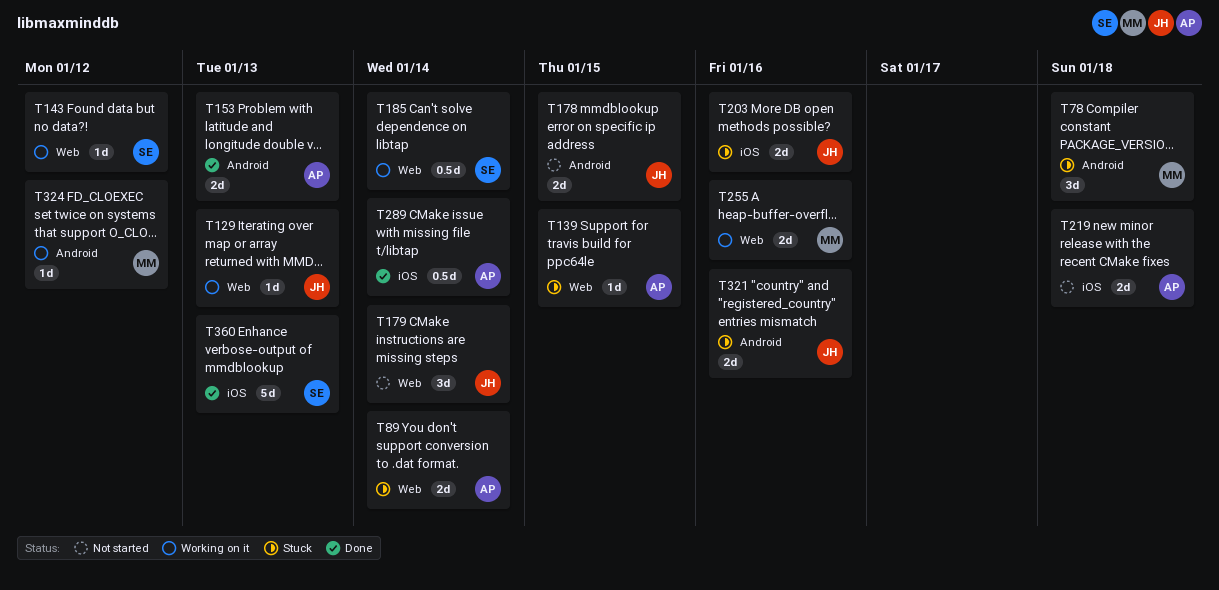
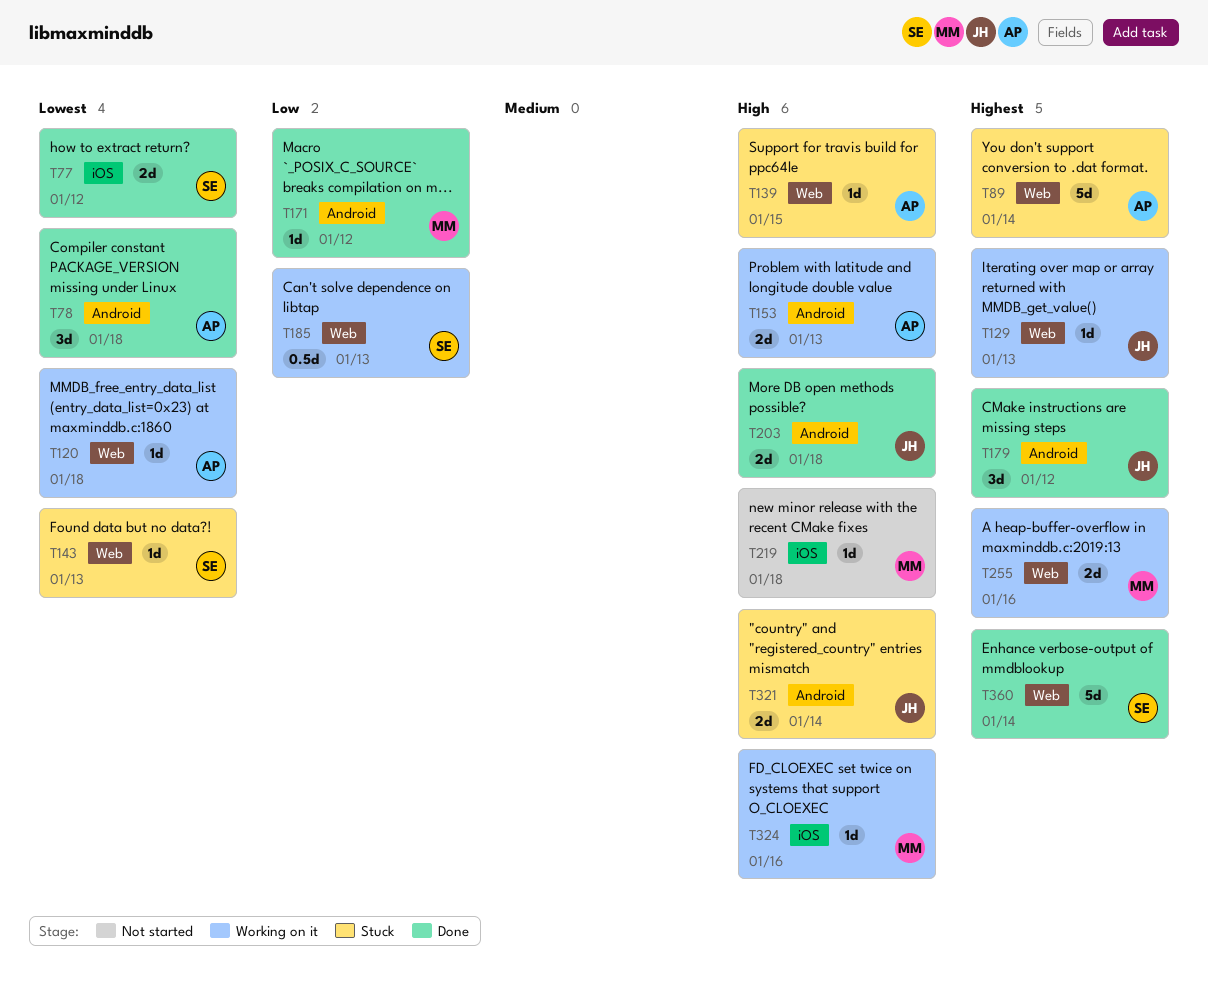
T77: none -> present
T78, status: Stuck -> Done
T78, owner: MM -> AP
T89, estimate: 2d -> 5d
T120: none -> present
T143, status: Working on it -> Stuck
T143, due: Jan 12 -> Jan 13
T153, status: Done -> Working on it
T171: none -> present
T178: present -> none
T179, status: Not started -> Done
T179, label: Web -> Android
T179, due: Jan 14 -> Jan 12
T185, due: Jan 14 -> Jan 13
T203, status: Stuck -> Done
T203, label: iOS -> Android
T203, due: Jan 16 -> Jan 18
T219, owner: AP -> MM
T219, estimate: 2d -> 1d
T289: present -> none
T321, due: Jan 16 -> Jan 14
T324, label: Android -> iOS
T324, due: Jan 12 -> Jan 16
T360, label: iOS -> Web
T360, due: Jan 13 -> Jan 14

